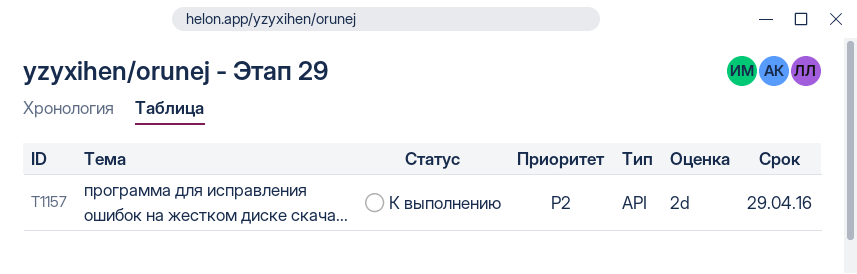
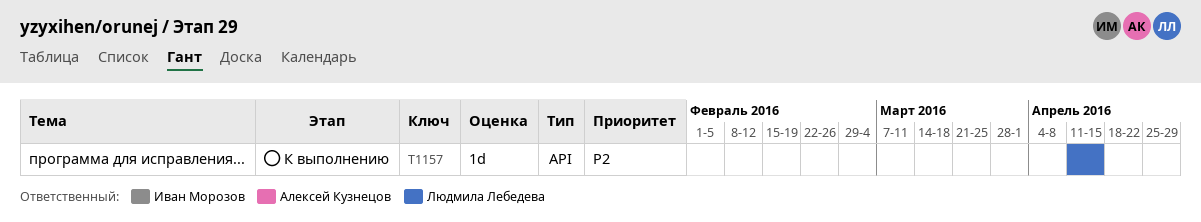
T1157, estimate: 2d -> 1d
T1157, due: Apr 29 -> Apr 15

